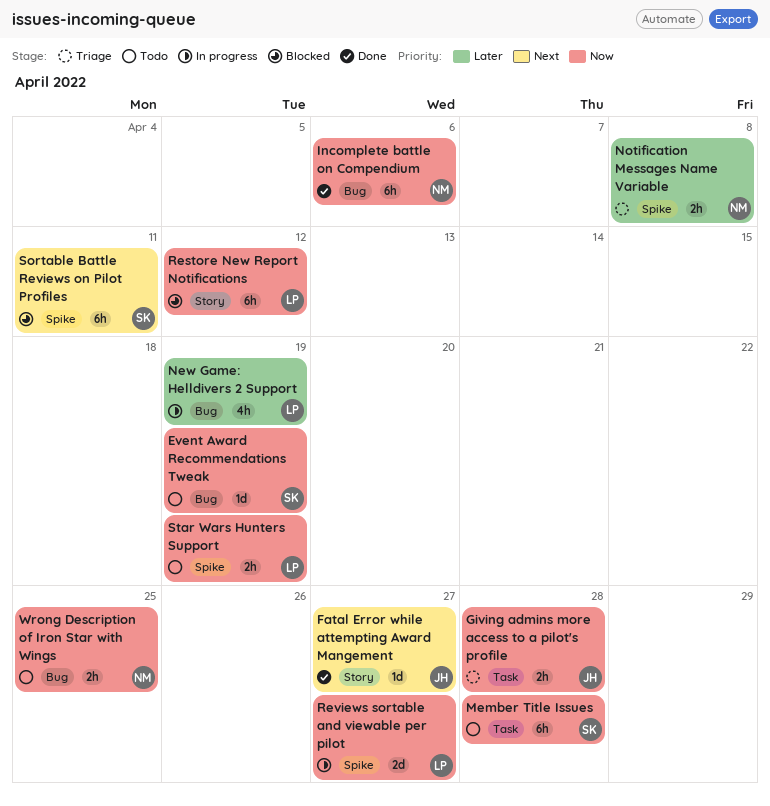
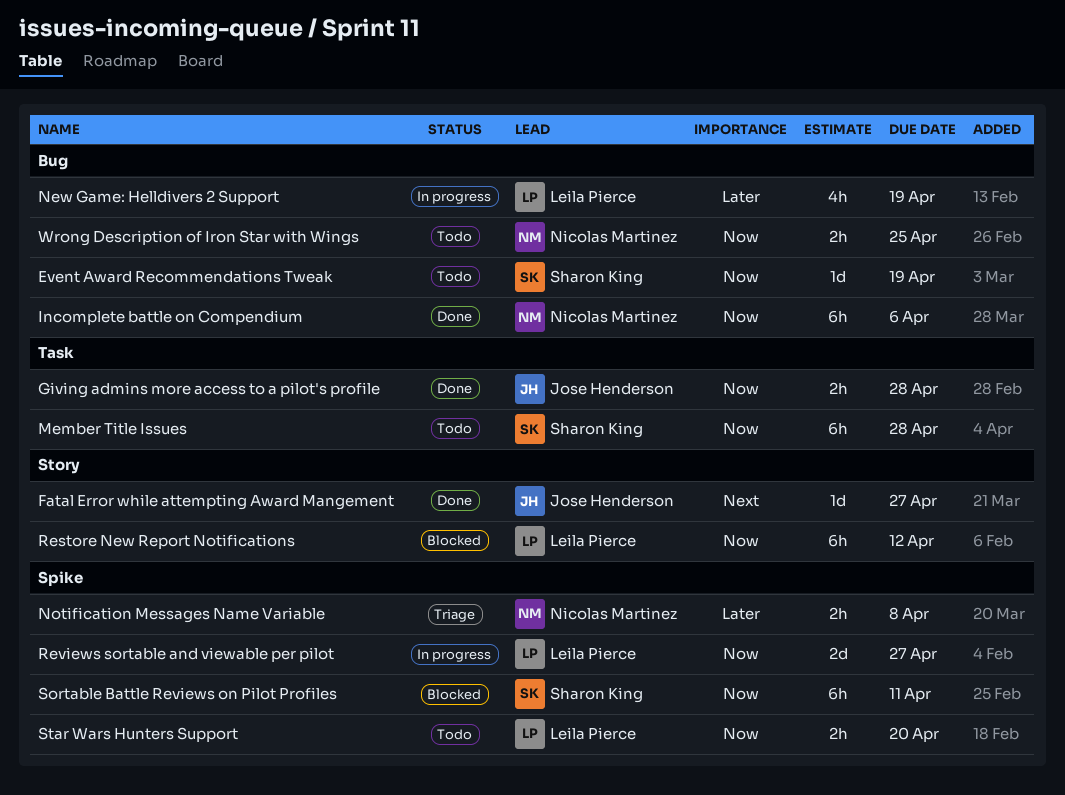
Giving admins more access to a pilot's profile, status: Triage -> Done
Sortable Battle Reviews on Pilot Profiles, priority: Next -> Now
Star Wars Hunters Support, due: Apr 19 -> Apr 20

